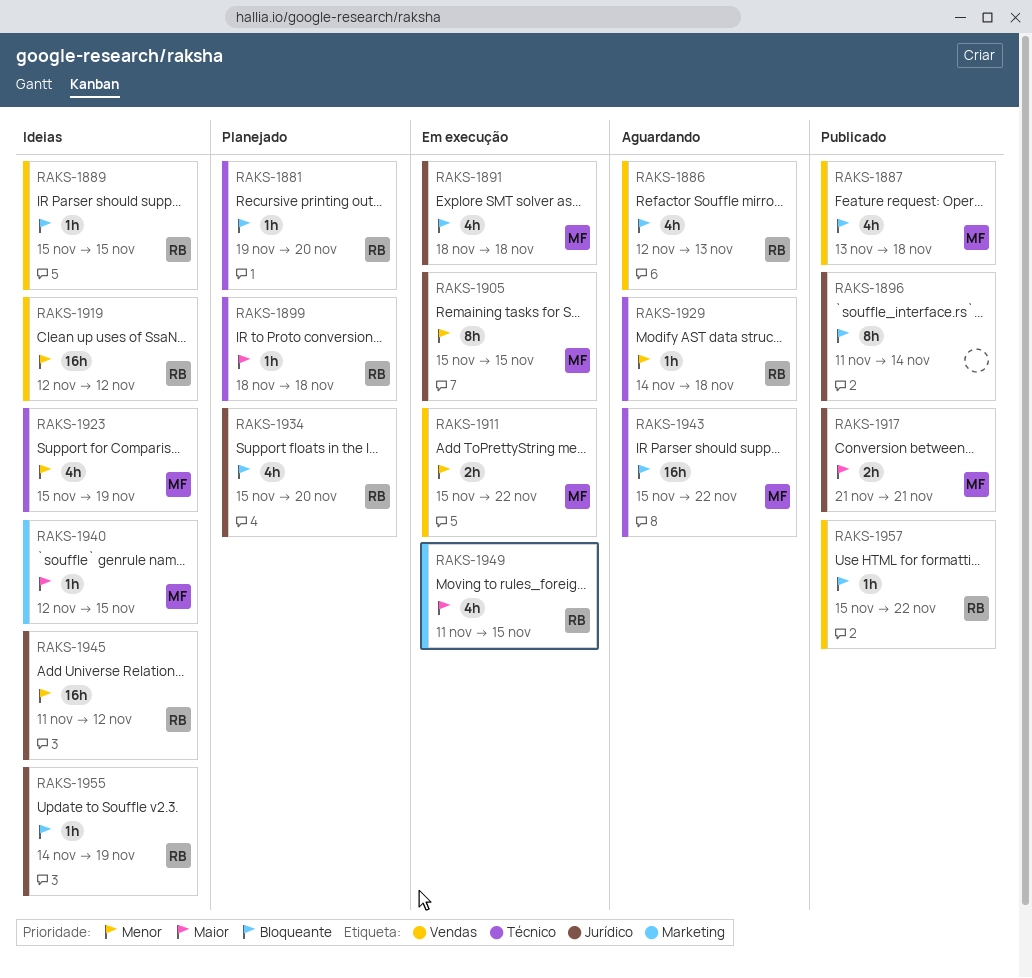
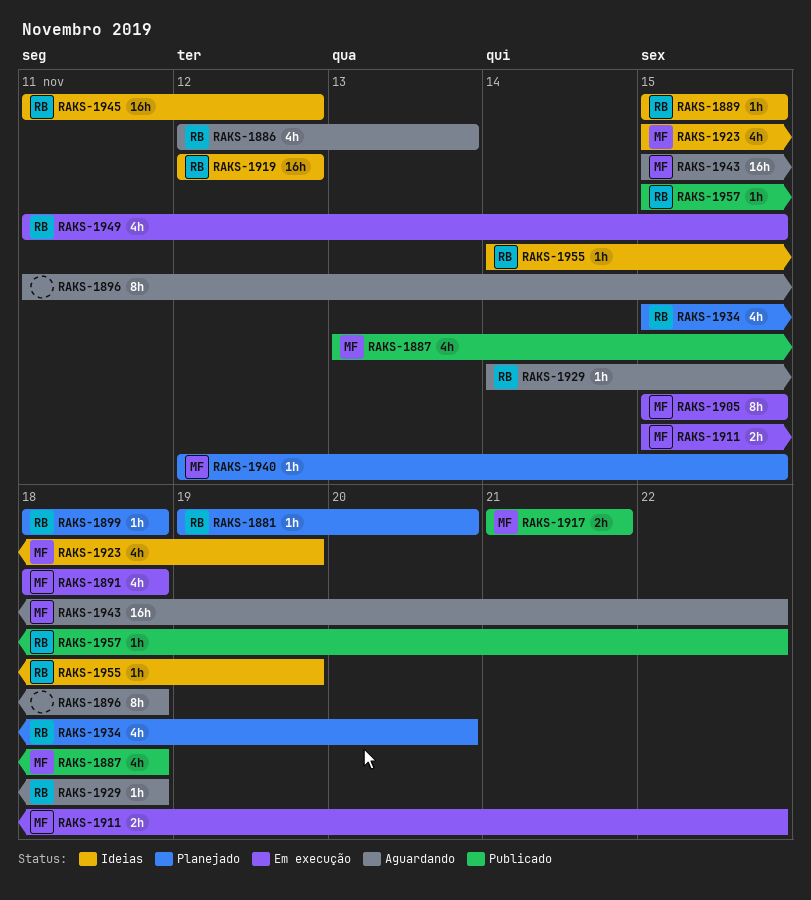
RAKS-1896, status: Publicado -> Aguardando
RAKS-1896, due: Nov 14 -> Nov 18
RAKS-1940, status: Ideias -> Planejado

